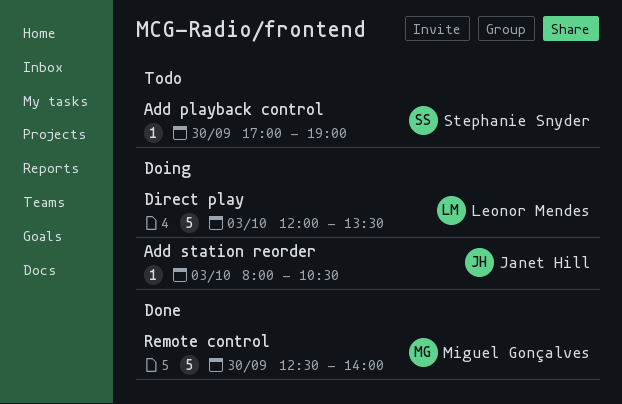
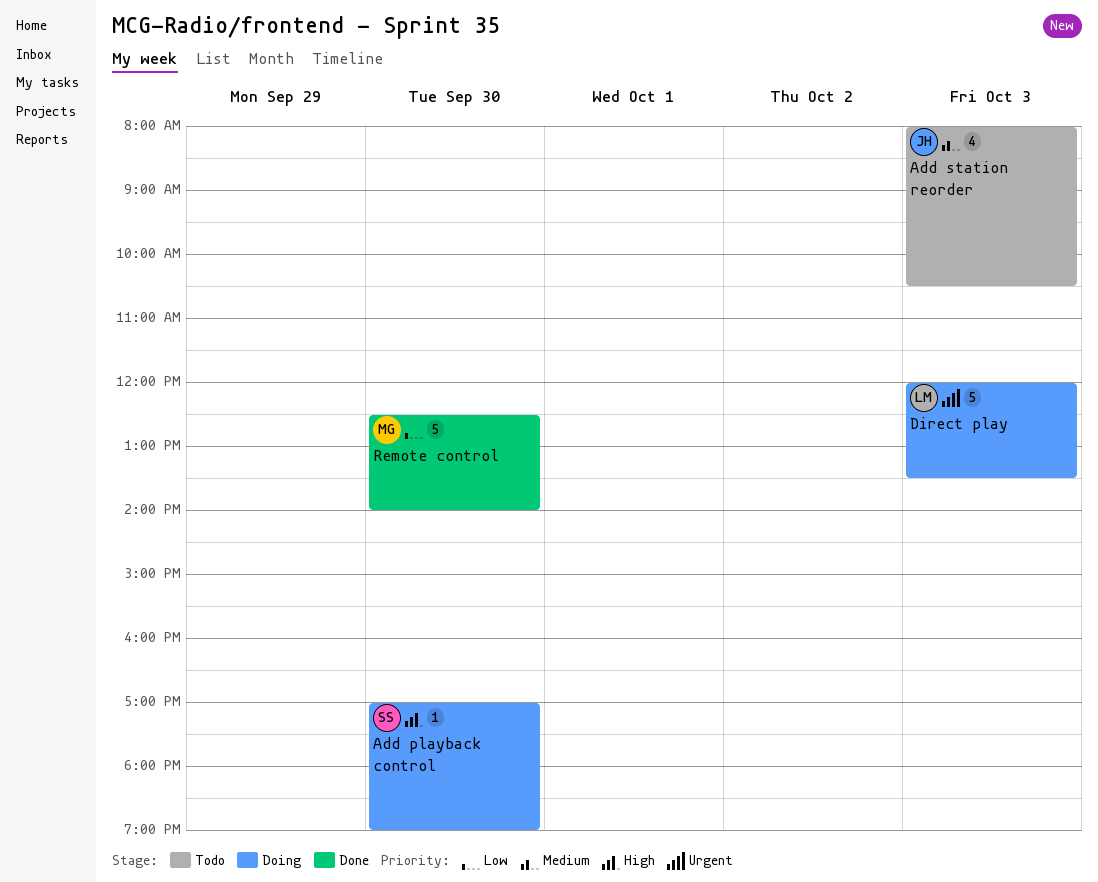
Add playback control, status: Todo -> Doing
Add station reorder, status: Doing -> Todo
Add station reorder, estimate: 1 -> 4

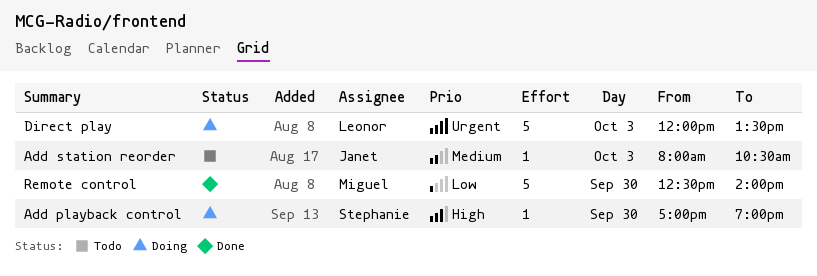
Add station reorder, estimate: 4 -> 1

